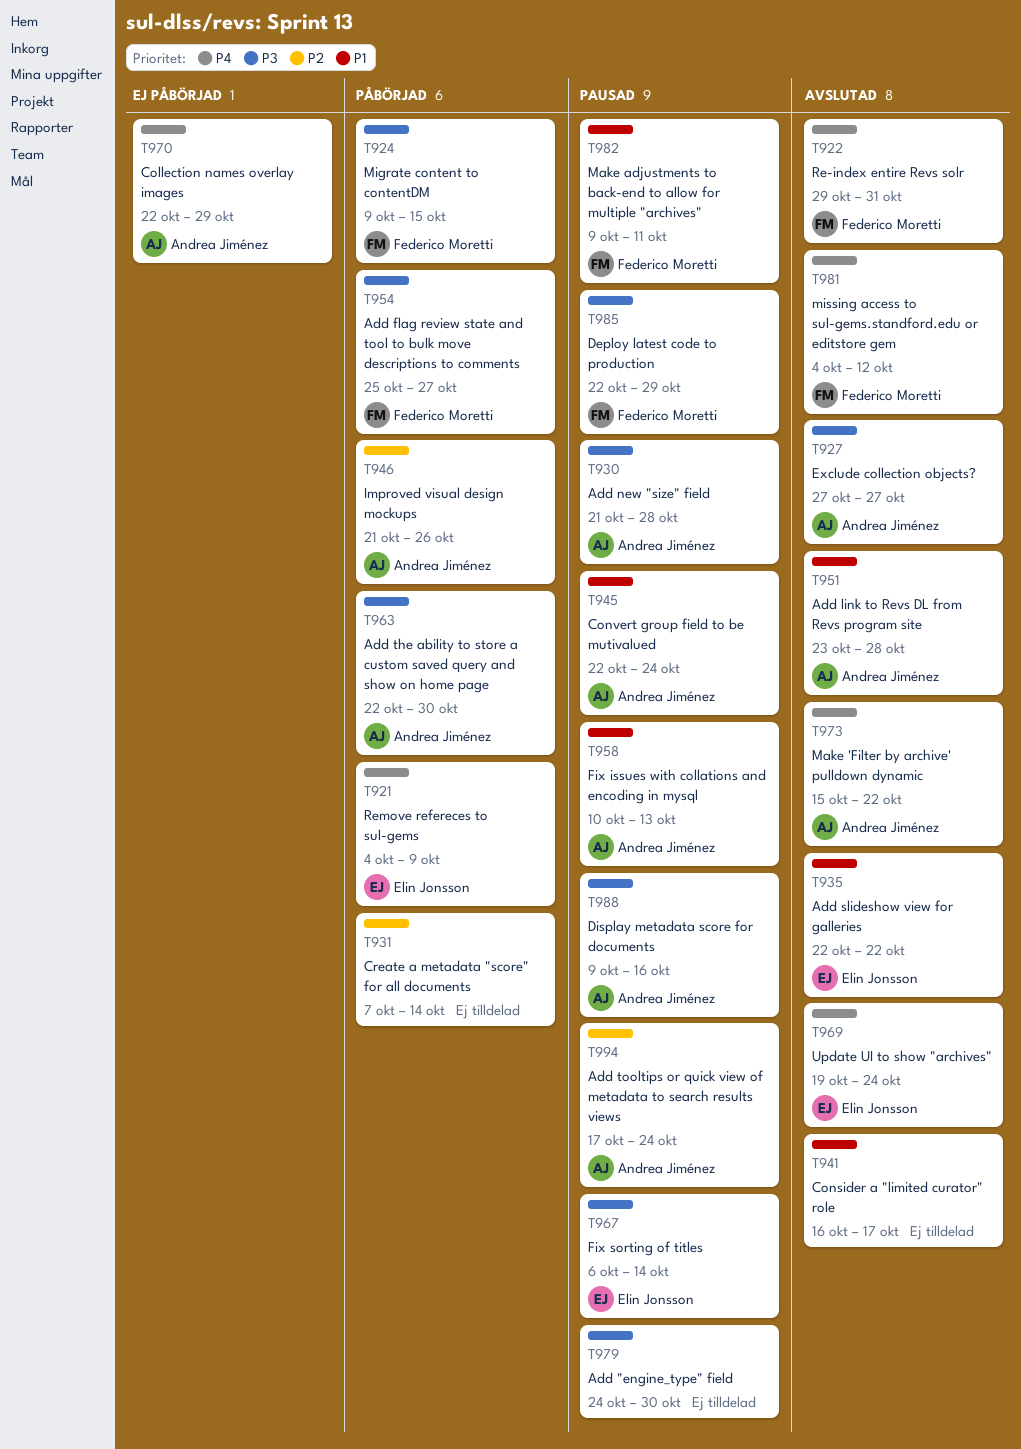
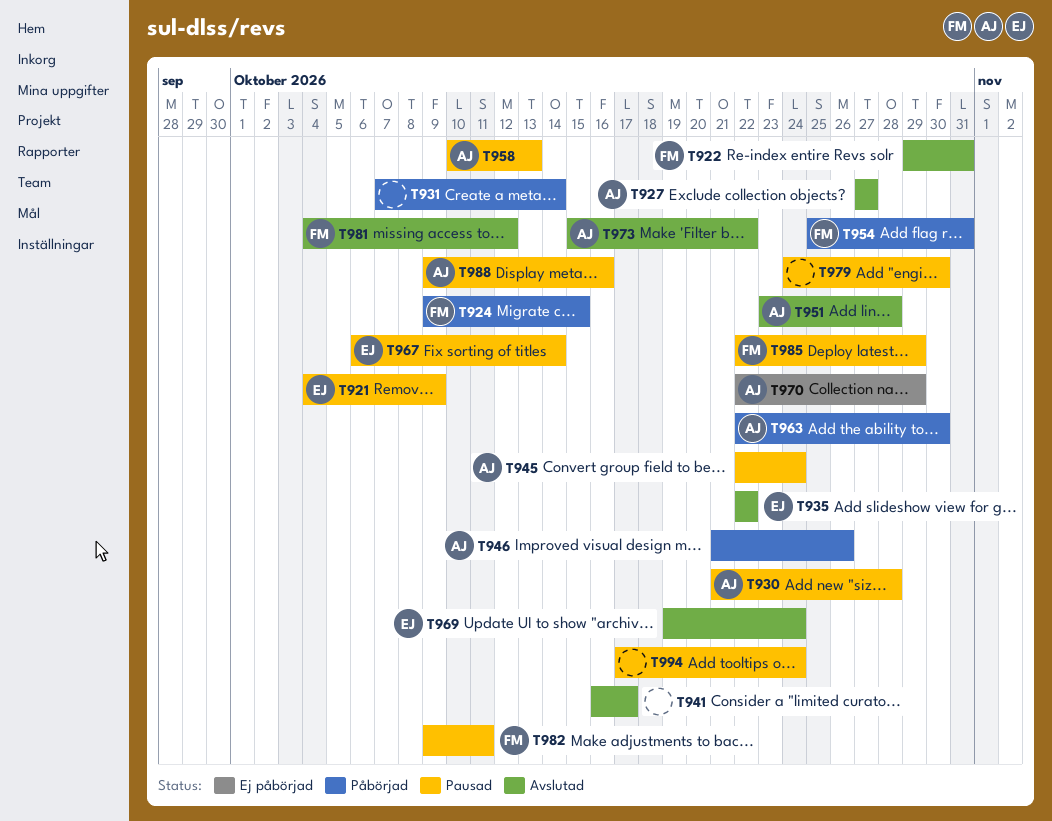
T921, status: Påbörjad -> Pausad
T954, due: Oct 27 -> Oct 31
T994, owner: Andrea Jiménez -> none

